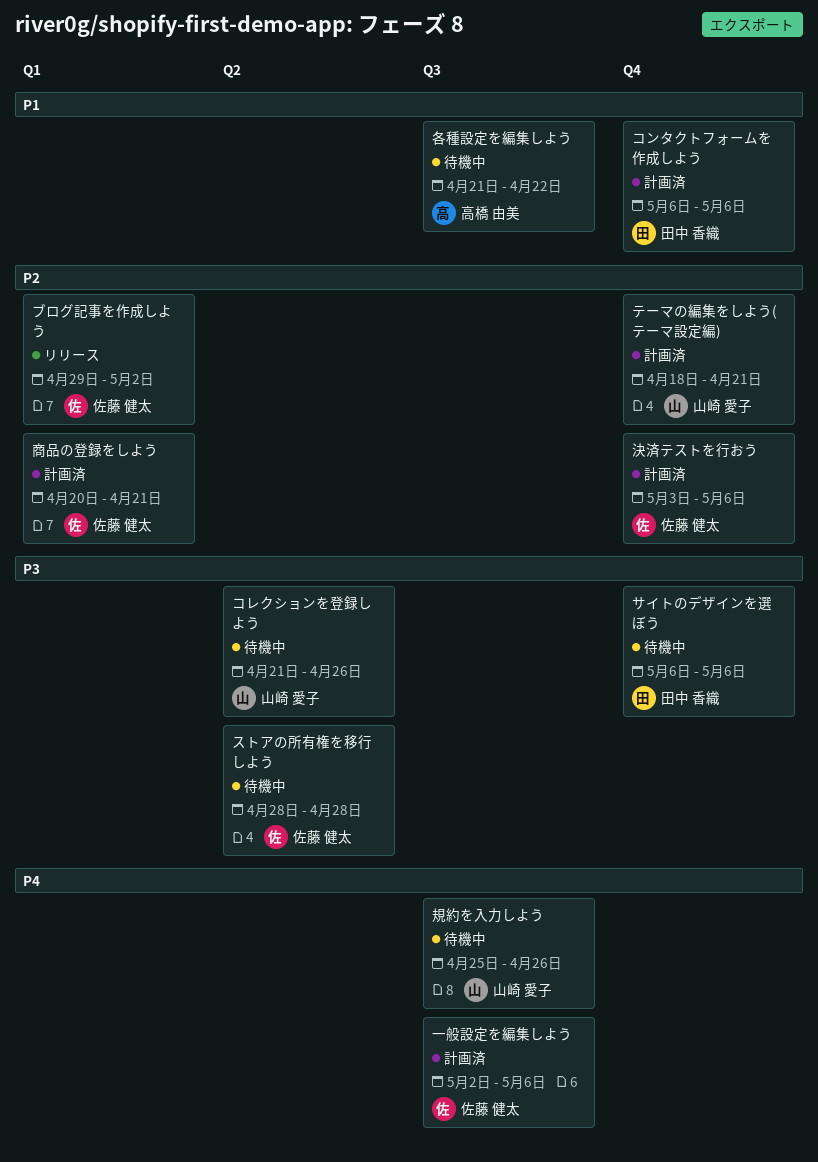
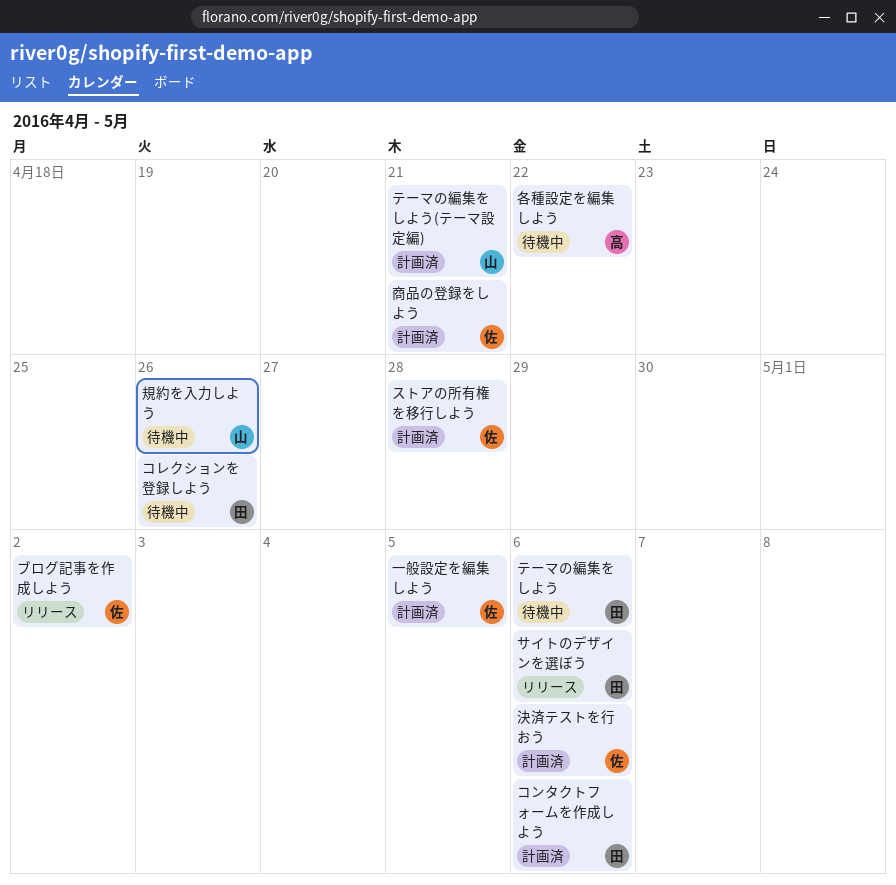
コレクションを登録しよう, owner: 山崎 愛子 -> 田中 香織
サイトのデザインを選ぼう, status: 待機中 -> リリース
ストアの所有権を移行しよう, status: 待機中 -> 計画済
テーマの編集をしよう: none -> present
一般設定を編集しよう, due: May 6 -> May 5

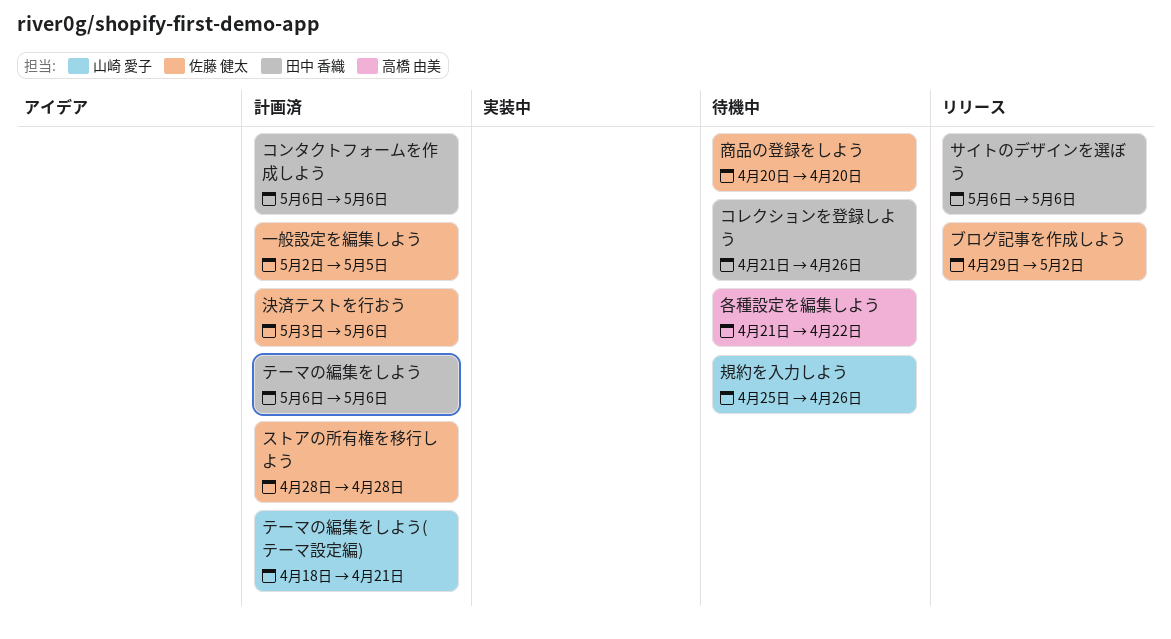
テーマの編集をしよう, status: 待機中 -> 計画済
商品の登録をしよう, status: 計画済 -> 待機中
商品の登録をしよう, due: Apr 21 -> Apr 20

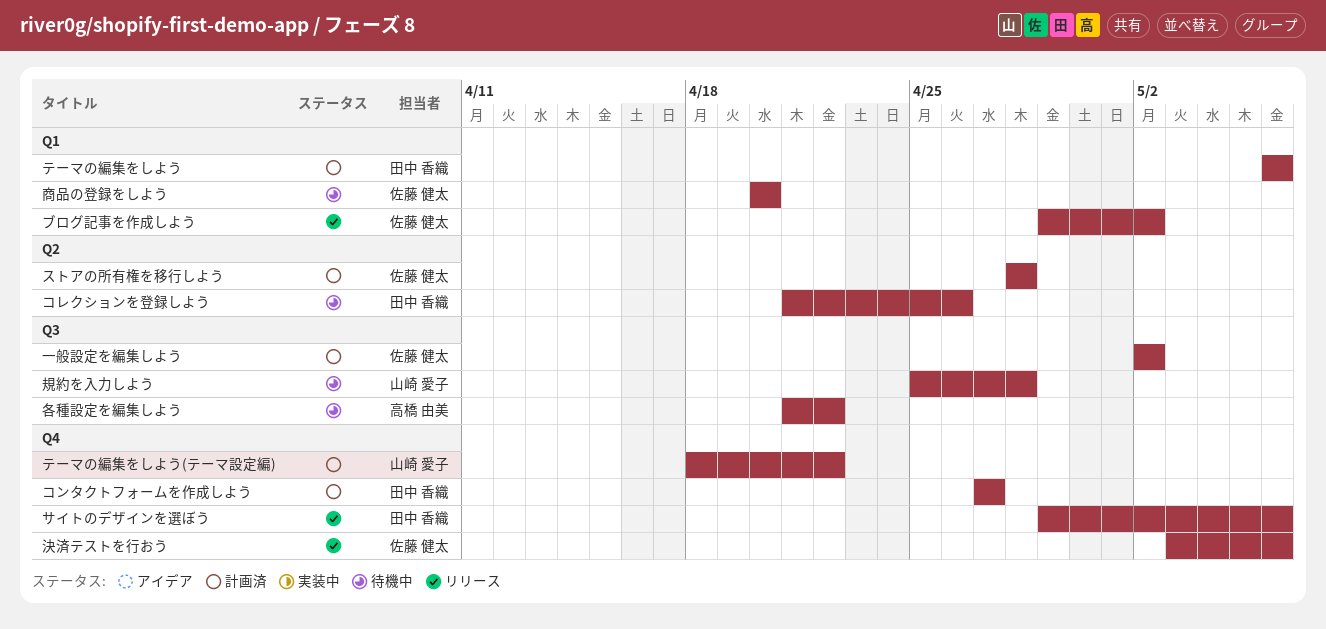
コンタクトフォームを作成しよう, start: May 6 -> Apr 27
コンタクトフォームを作成しよう, due: May 6 -> Apr 27
サイトのデザインを選ぼう, start: May 6 -> Apr 29
テーマの編集をしよう(テーマ設定編), due: Apr 21 -> Apr 22
一般設定を編集しよう, due: May 5 -> May 2
決済テストを行おう, status: 計画済 -> リリース
規約を入力しよう, due: Apr 26 -> Apr 28

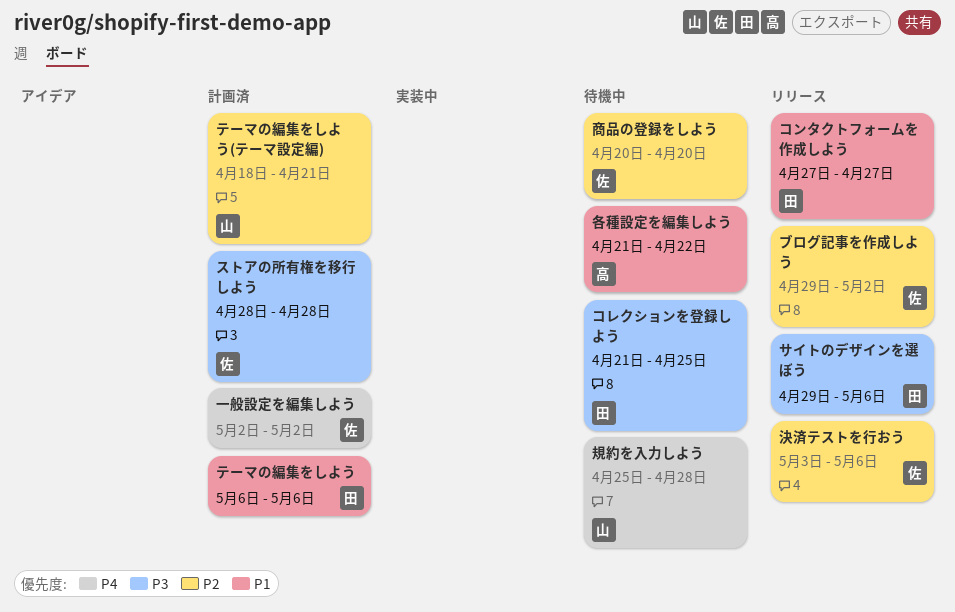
コレクションを登録しよう, due: Apr 26 -> Apr 25
コンタクトフォームを作成しよう, status: 計画済 -> リリース
テーマの編集をしよう(テーマ設定編), due: Apr 22 -> Apr 21

